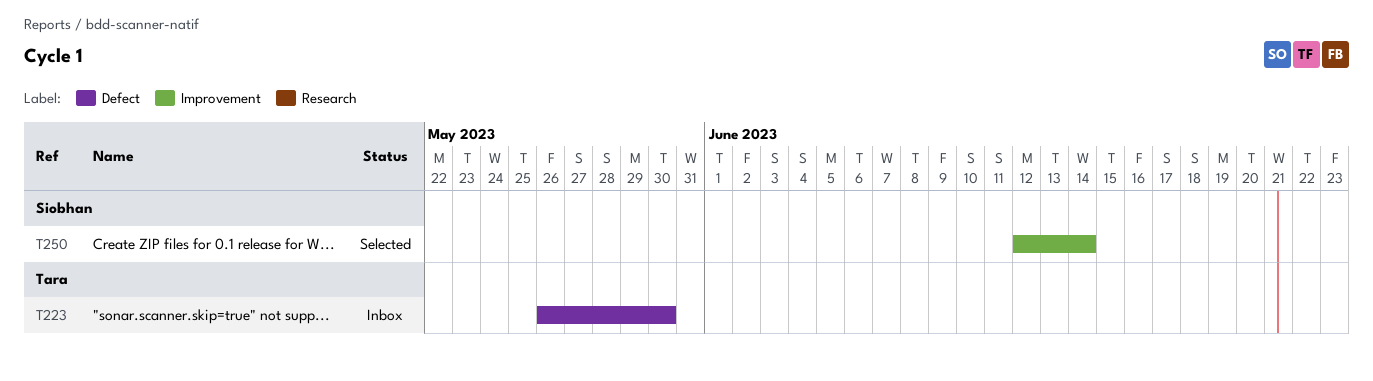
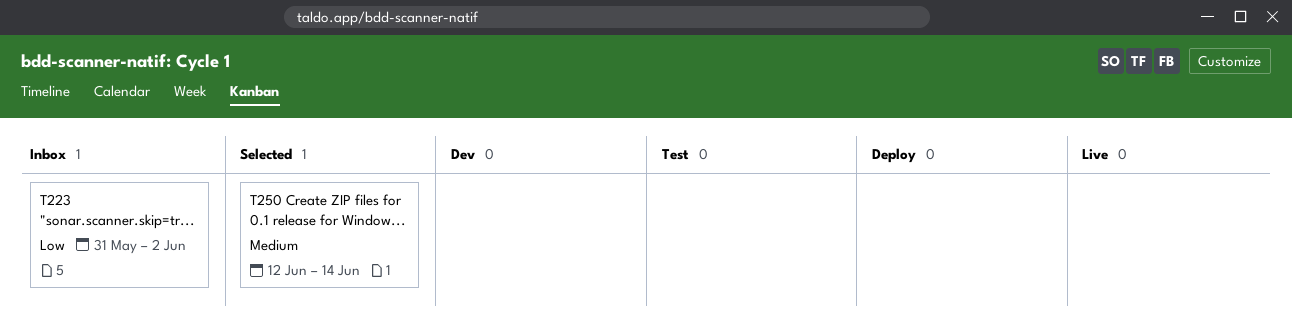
T223, start: May 26 -> May 31
T223, due: May 30 -> Jun 2

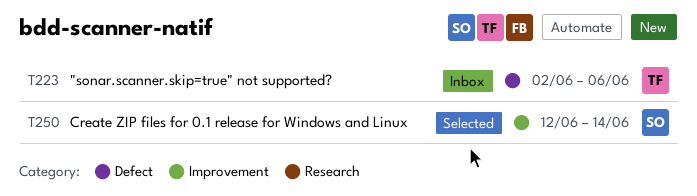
T223, start: May 31 -> Jun 2
T223, due: Jun 2 -> Jun 6

